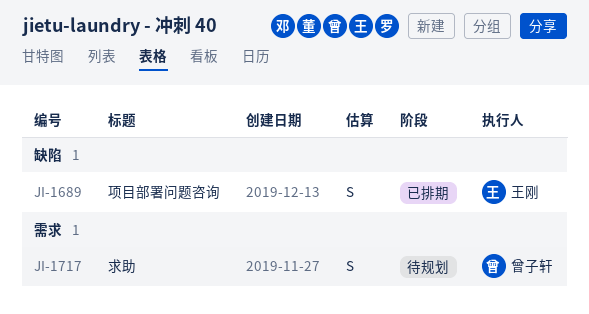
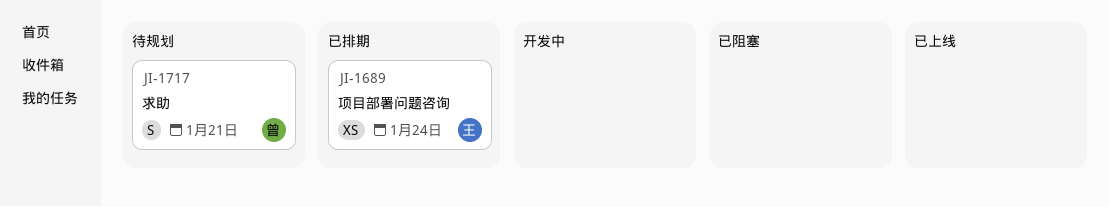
JI-1689, estimate: S -> XS

